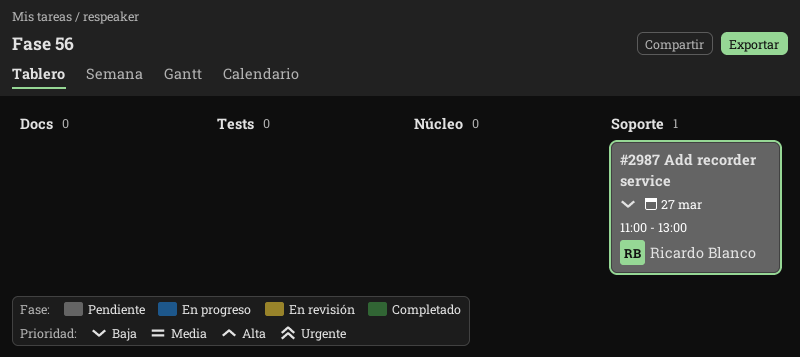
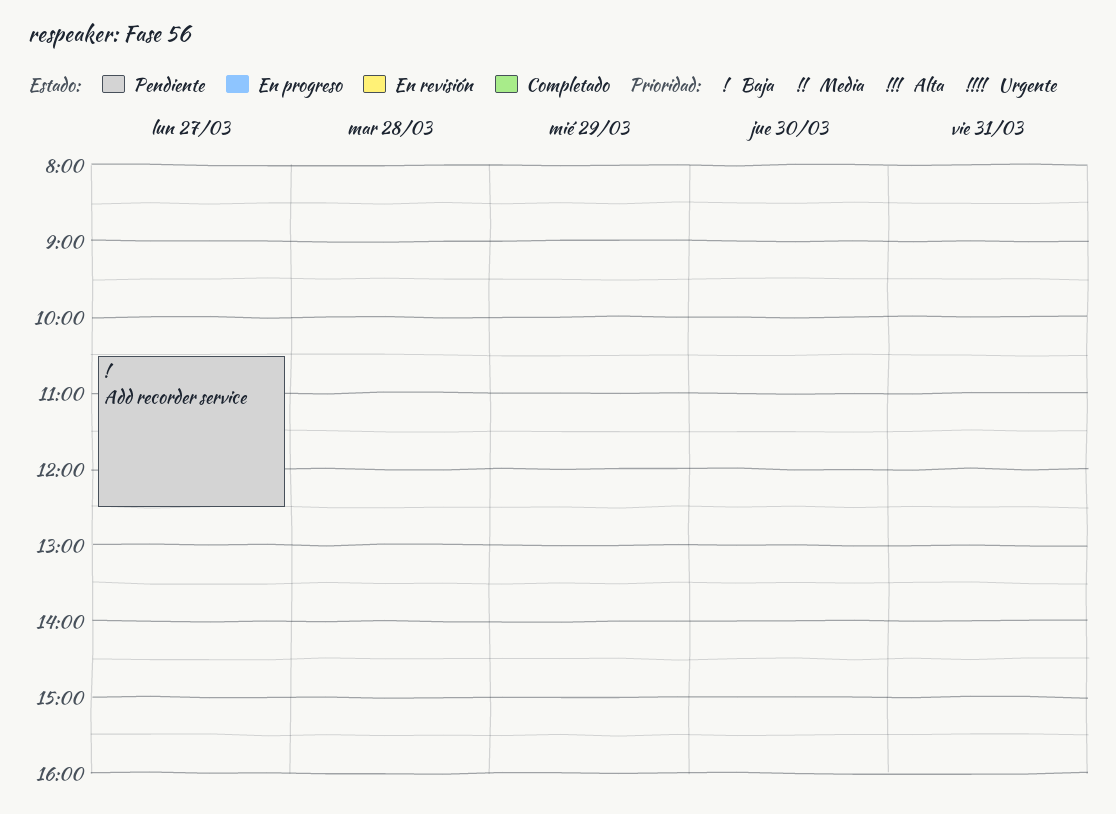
Add recorder service, begins: 11:00 -> 10:30
Add recorder service, ends: 13:00 -> 12:30

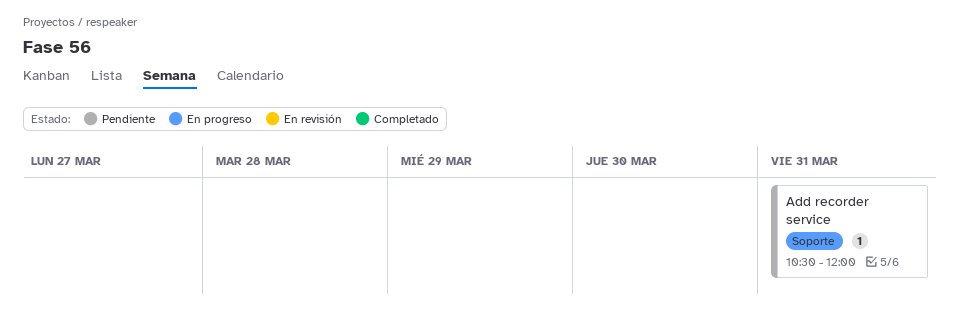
Add recorder service, day: Mar 27 -> Mar 31
Add recorder service, ends: 12:30 -> 12:00

